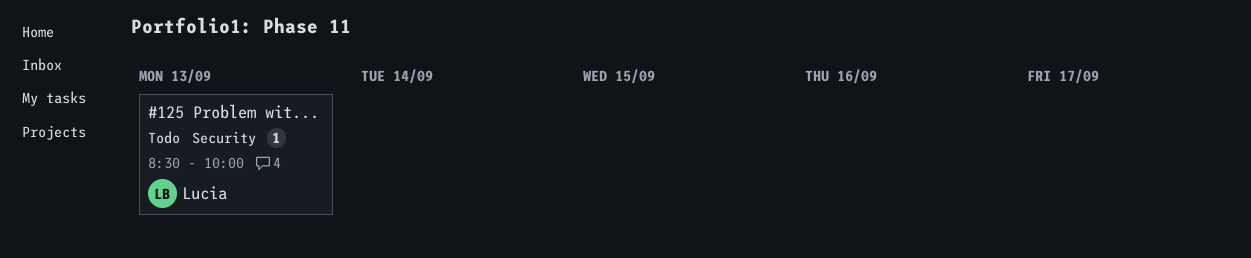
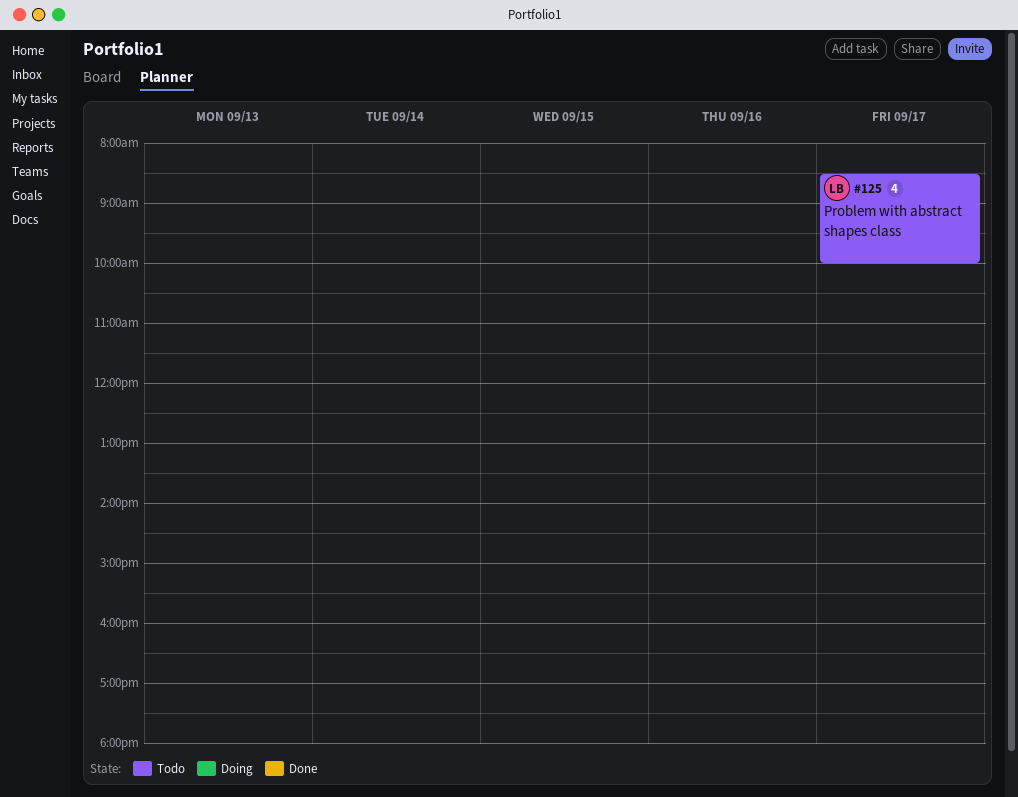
#125, estimate: 1 -> 4
#125, day: Sep 13 -> Sep 17

